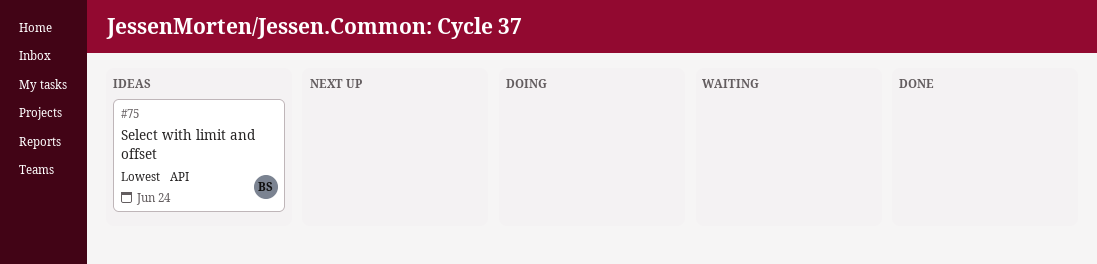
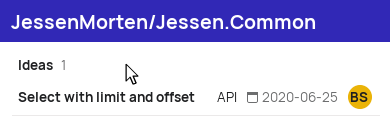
Select with limit and offset, due: Jun 24 -> Jun 25

